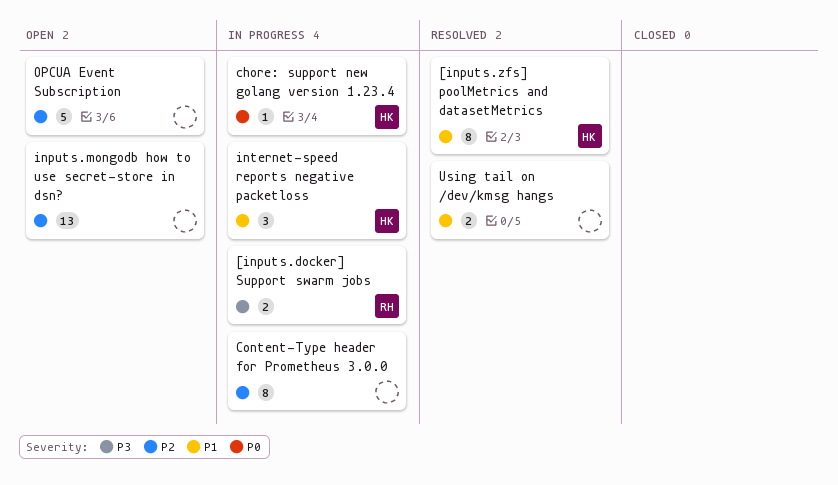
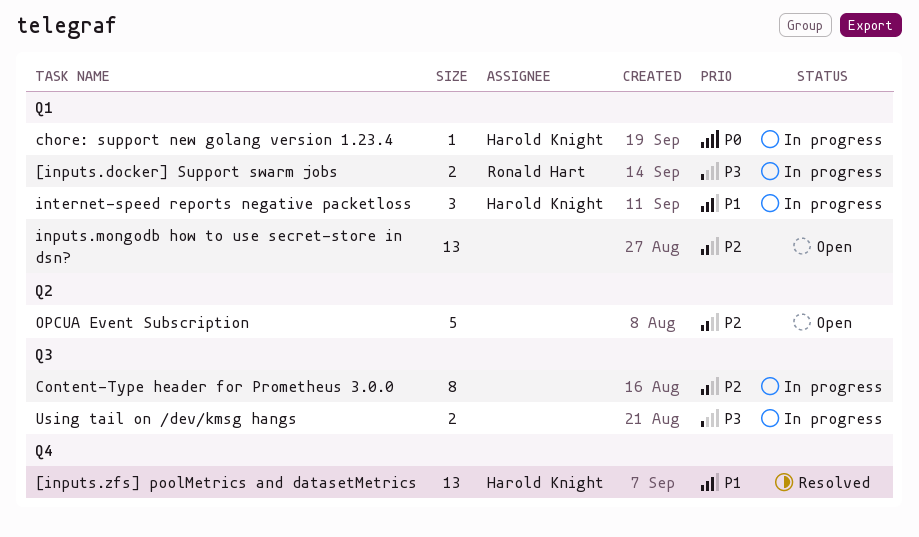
[inputs.zfs] poolMetrics and datasetMetrics, estimate: 8 -> 13
Using tail on /dev/kmsg hangs, status: Resolved -> In progress
Using tail on /dev/kmsg hangs, priority: P1 -> P3

